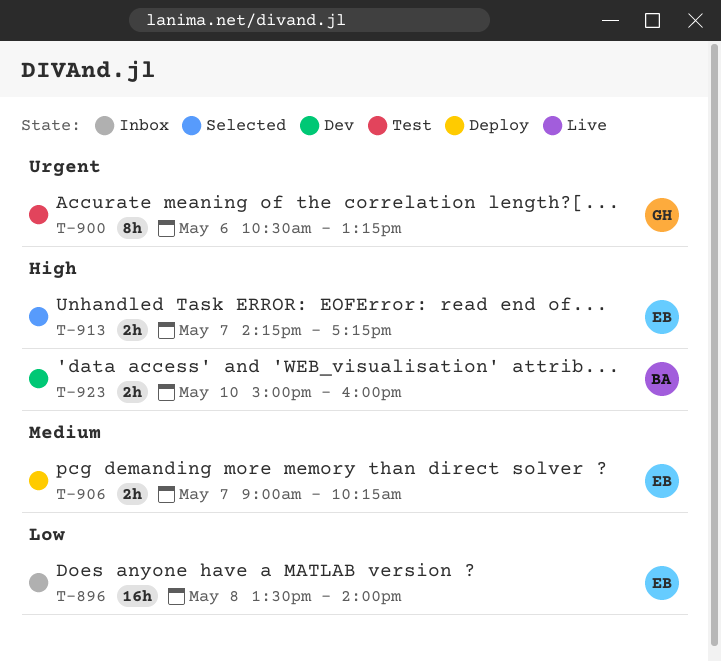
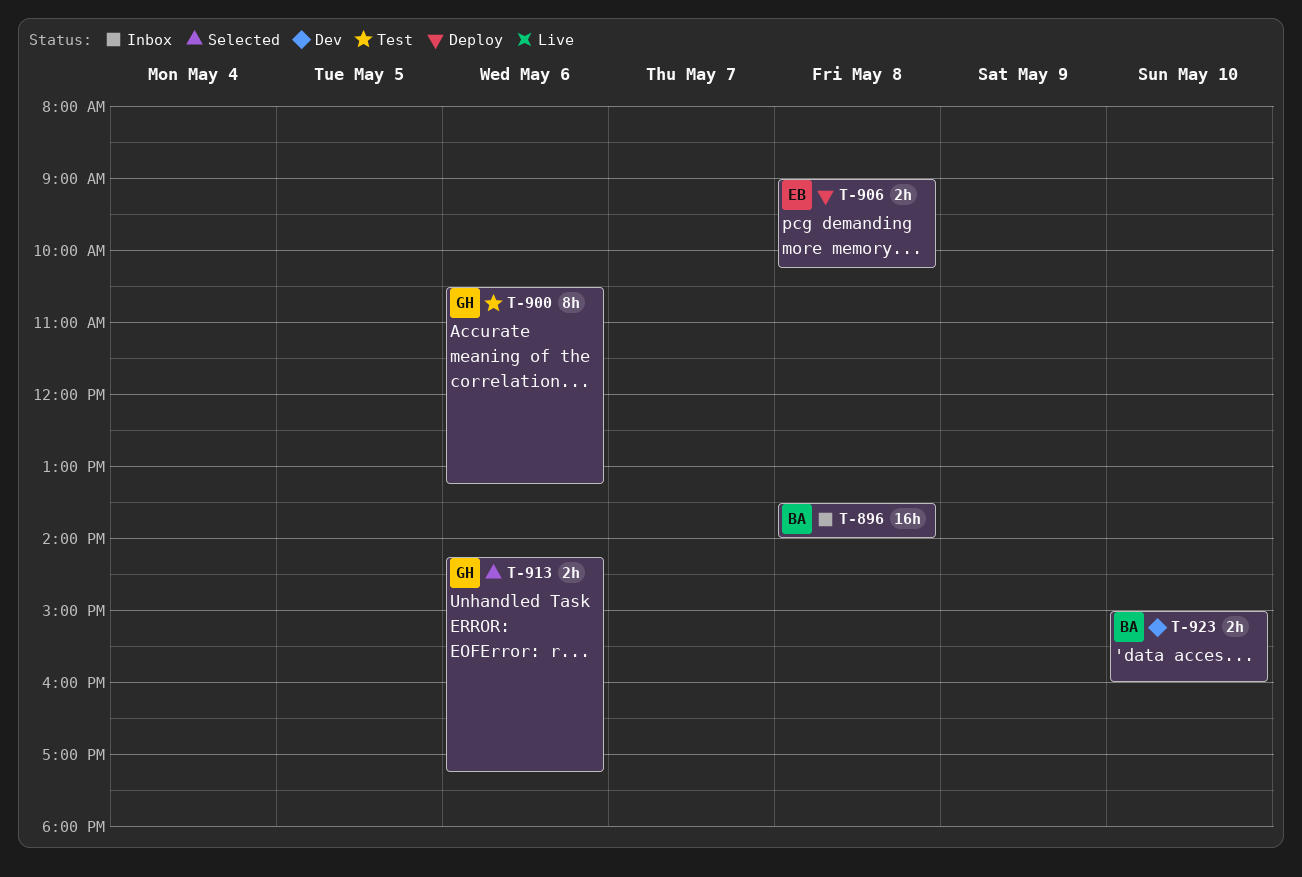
T-896, owner: EB -> BA
T-906, day: May 7 -> May 8
T-913, owner: EB -> GH
T-913, day: May 7 -> May 6

